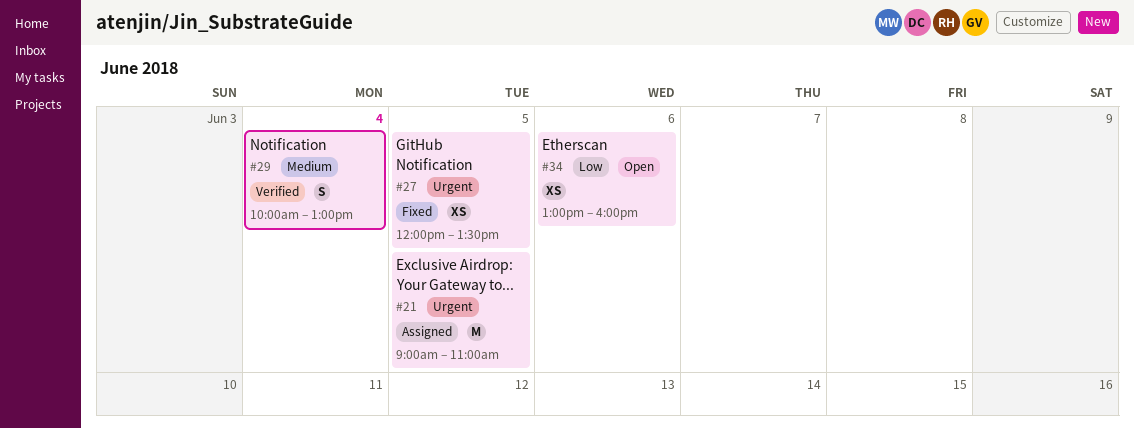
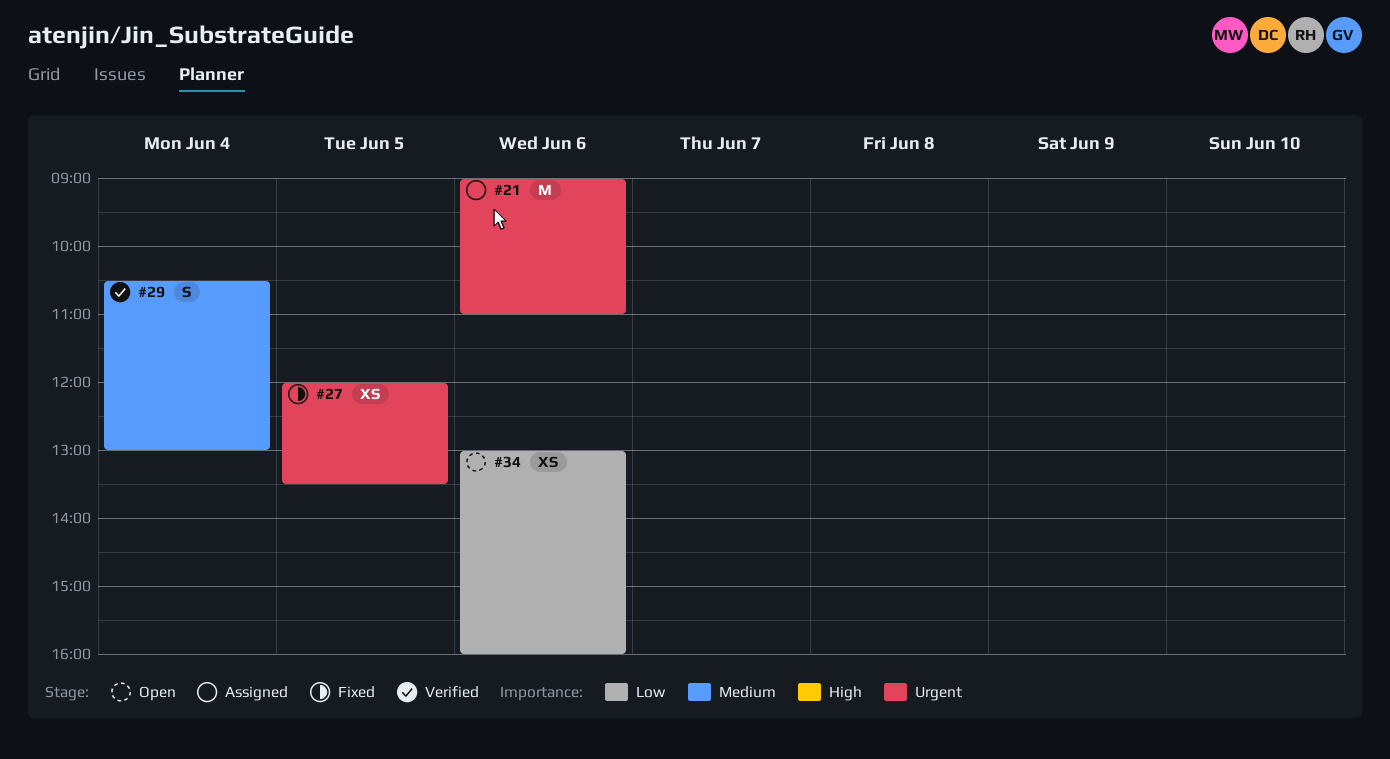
#21, day: Jun 5 -> Jun 6
#29, begins: 10:00 -> 10:30

